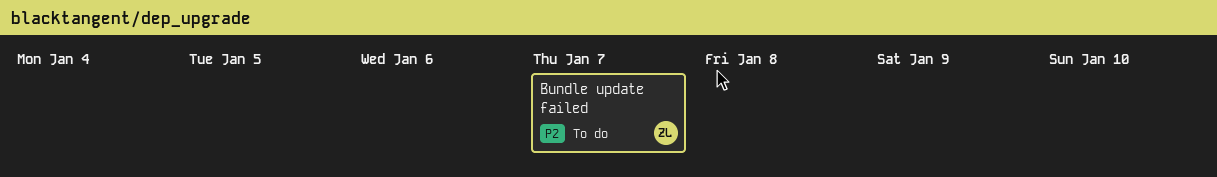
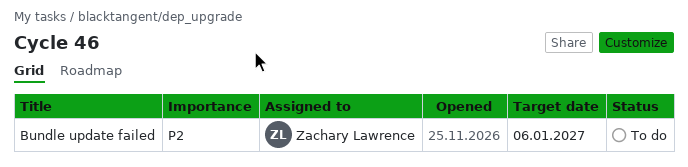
Bundle update failed, due: Jan 7 -> Jan 6

